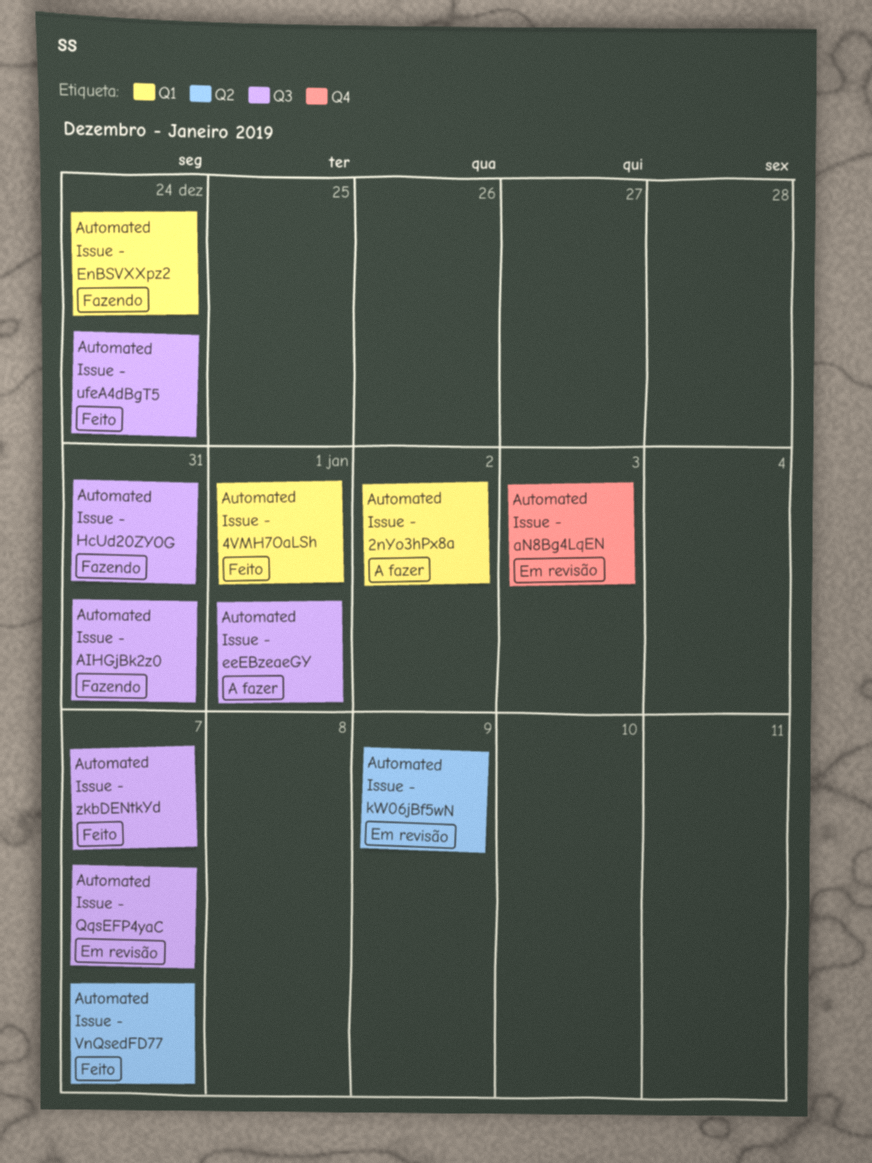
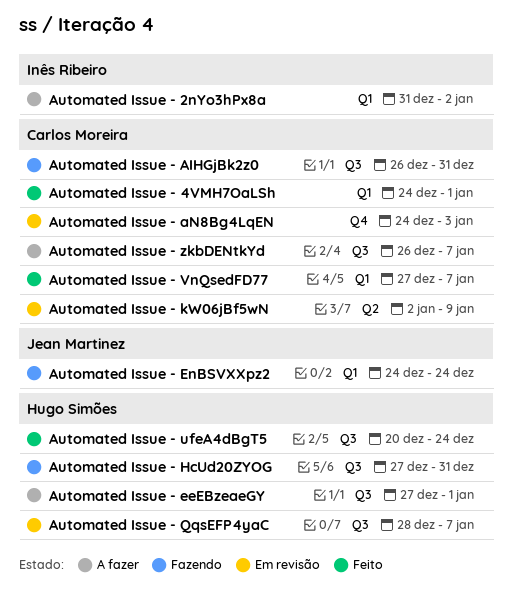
Automated Issue - VnQsedFD77, label: Q2 -> Q1
Automated Issue - zkbDENtkYd, status: Feito -> A fazer

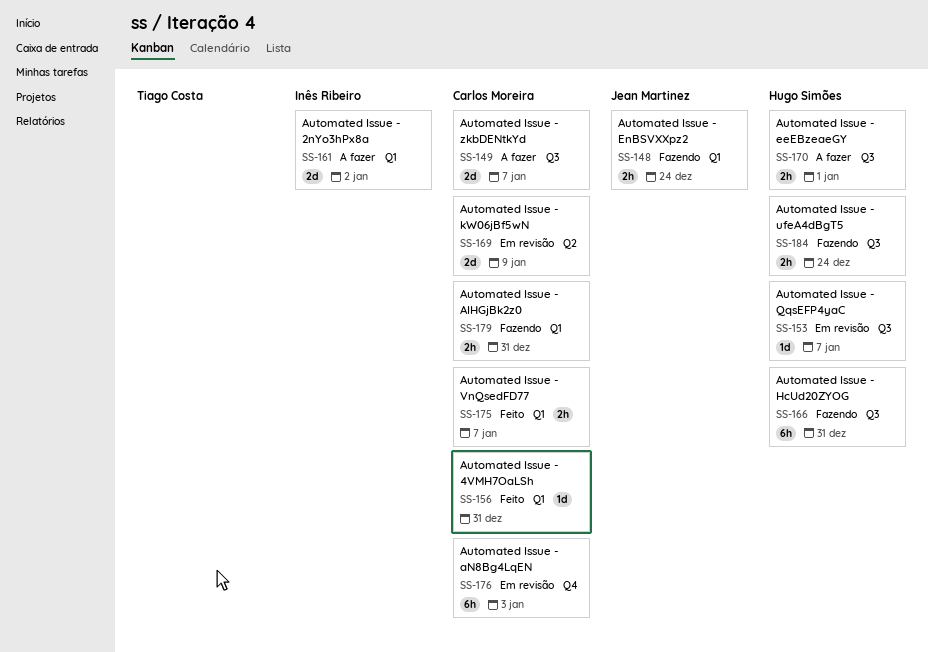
Automated Issue - 4VMH7OaLSh, due: Jan 1 -> Dec 31
Automated Issue - AIHGjBk2z0, label: Q3 -> Q1
Automated Issue - ufeA4dBgT5, status: Feito -> Fazendo

